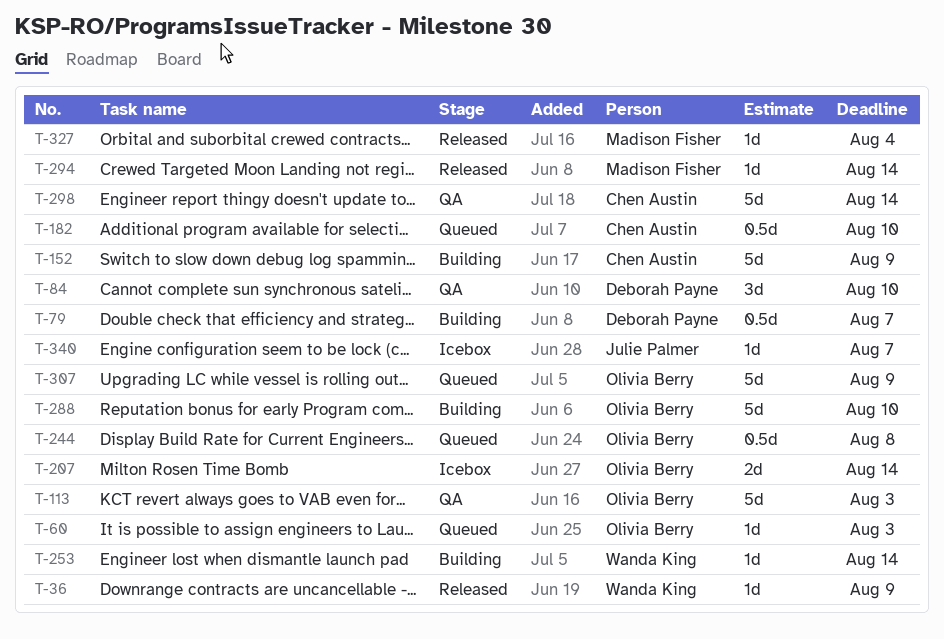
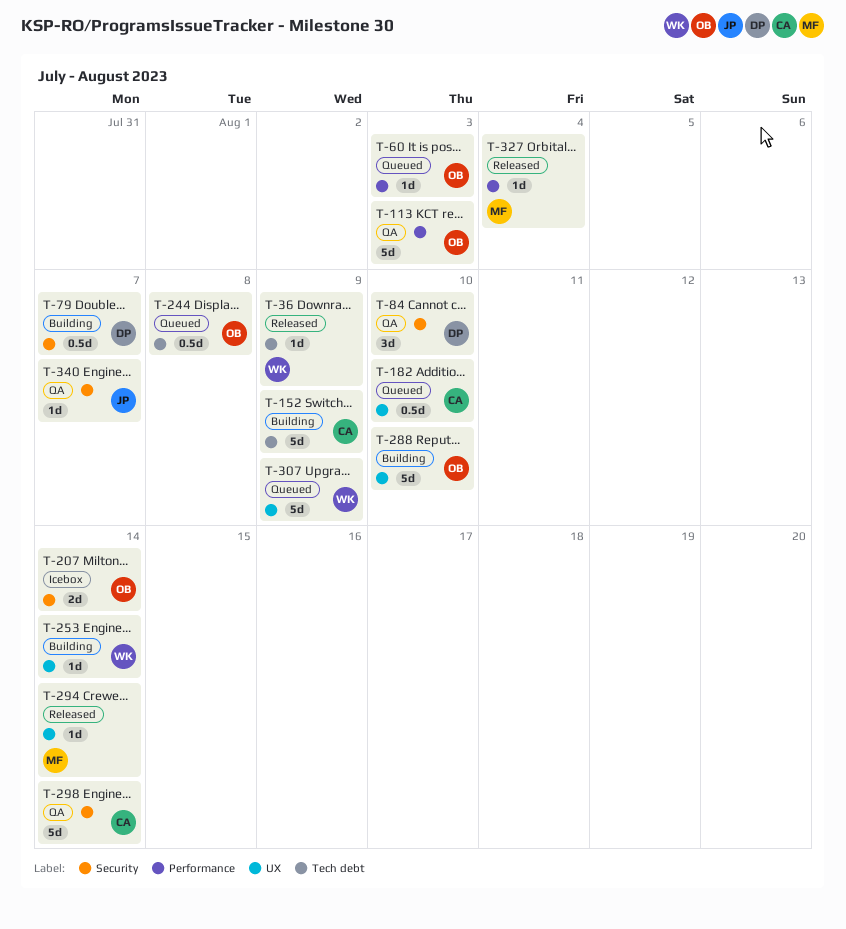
T-307, owner: Olivia Berry -> Wanda King
T-340, status: Icebox -> QA

